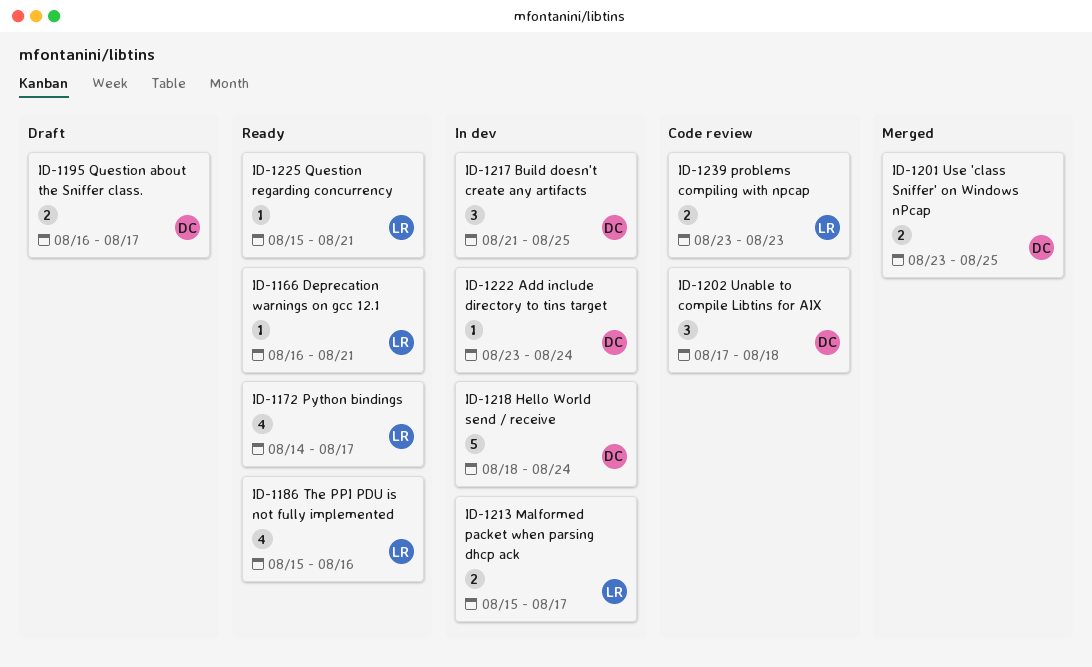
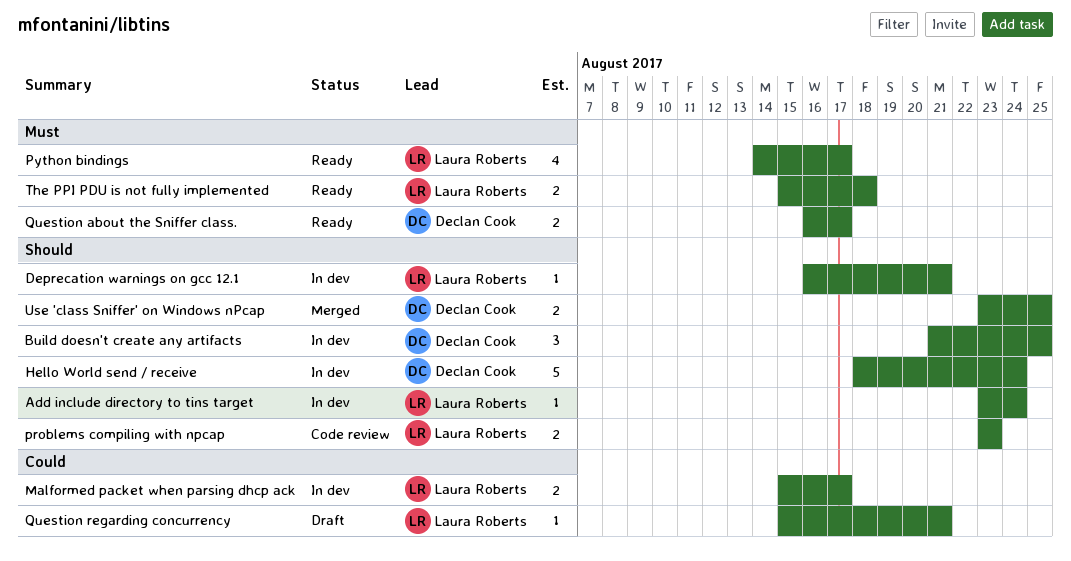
Add include directory to tins target, owner: Declan Cook -> Laura Roberts
Deprecation warnings on gcc 12.1, status: Ready -> In dev
Question about the Sniffer class., status: Draft -> Ready
Question regarding concurrency, status: Ready -> Draft
The PPI PDU is not fully implemented, estimate: 4 -> 2
The PPI PDU is not fully implemented, due: Aug 16 -> Aug 18
Unable to compile Libtins for AIX: present -> none

